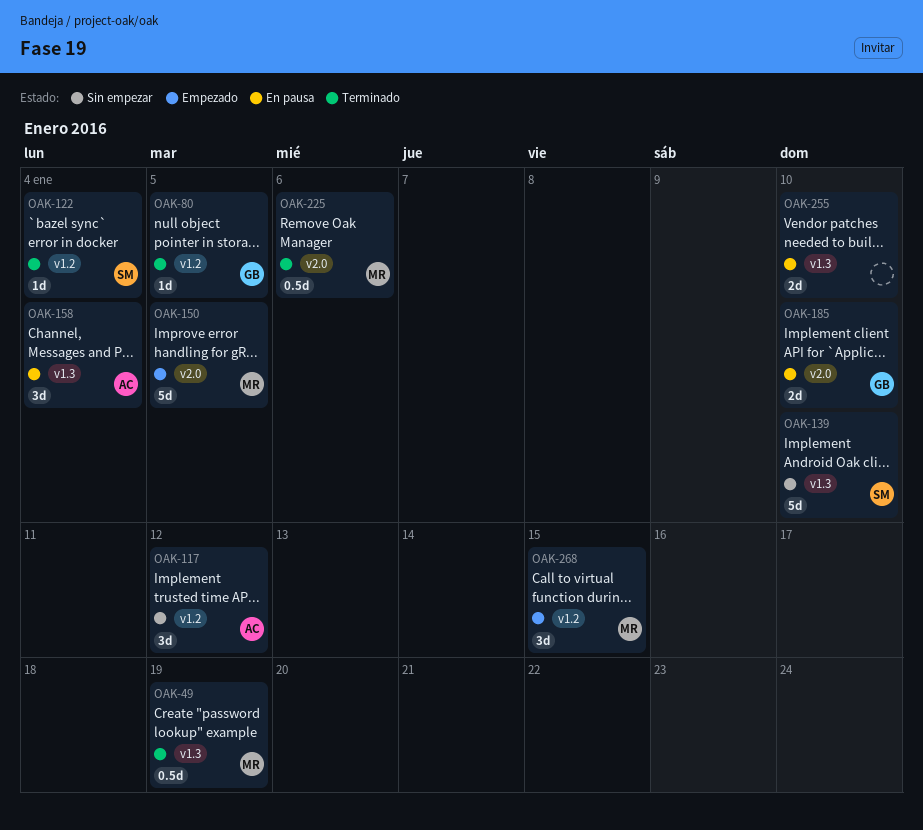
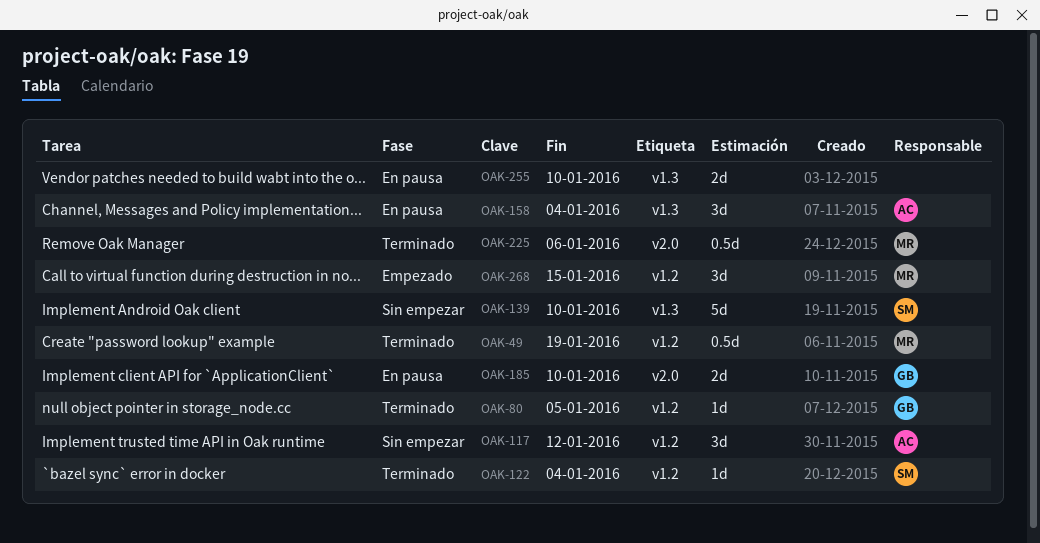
OAK-49, label: v1.3 -> v1.2
OAK-150: present -> none

